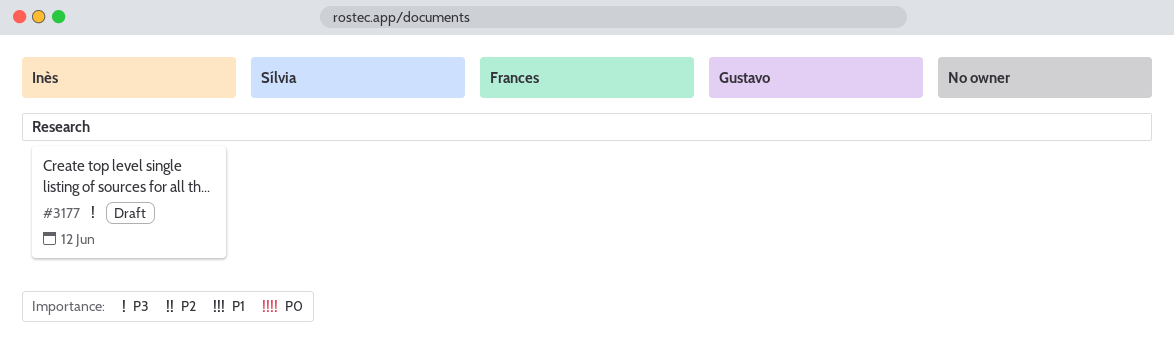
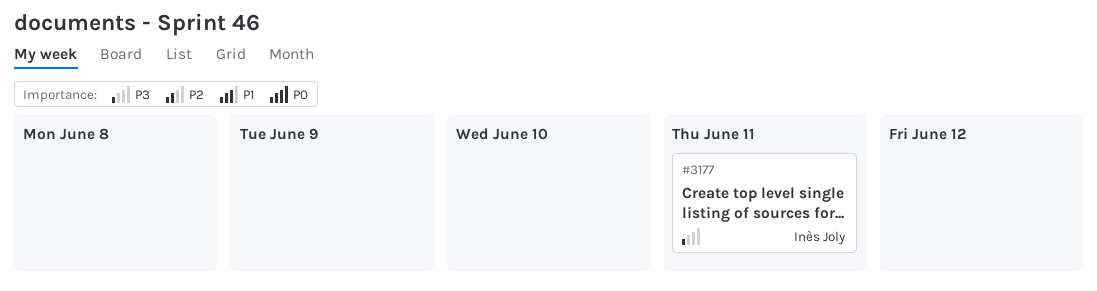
#3177, due: Jun 12 -> Jun 11

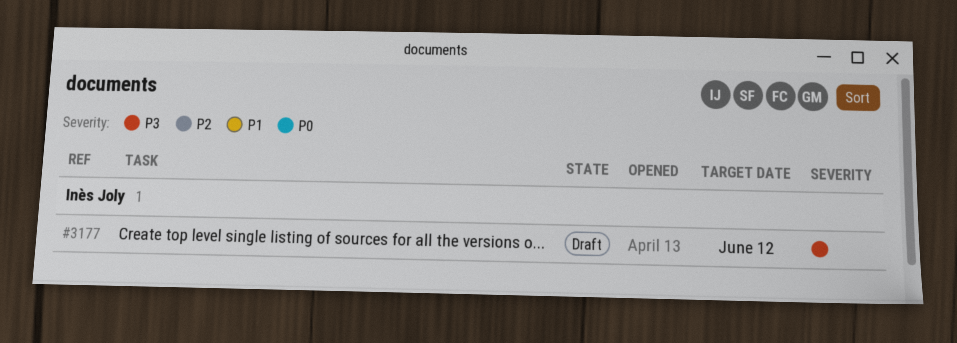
#3177, due: Jun 11 -> Jun 12

